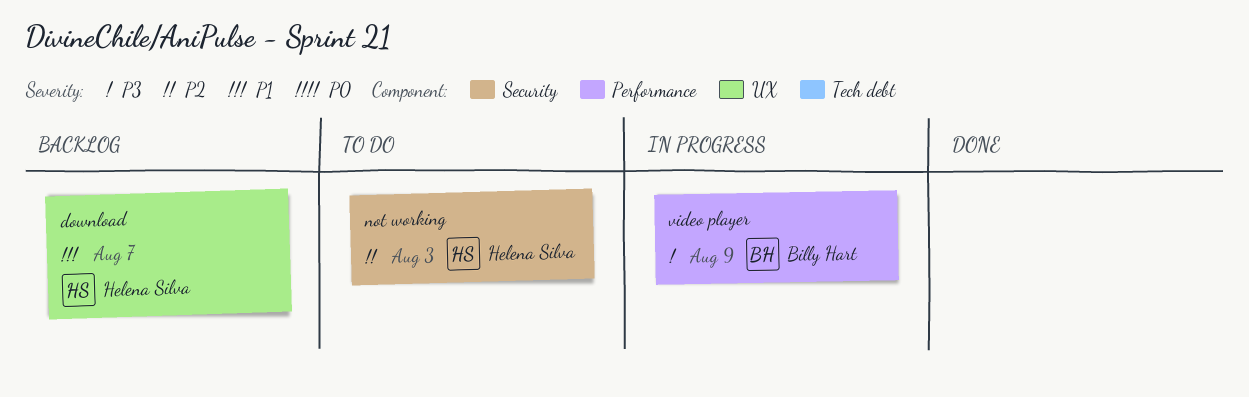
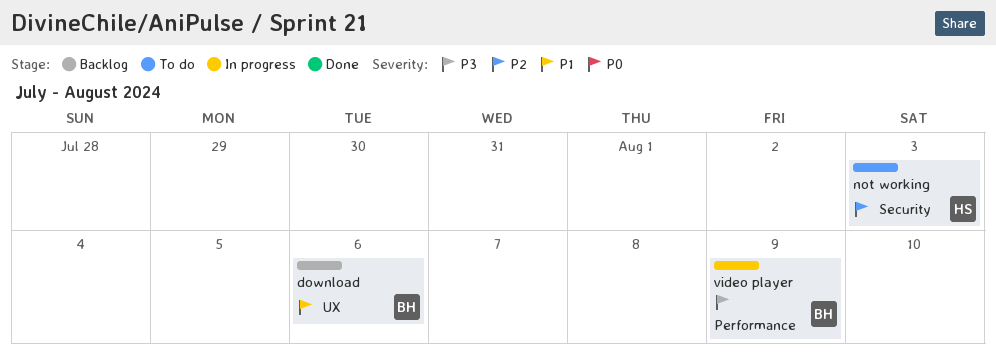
download, owner: Helena Silva -> Billy Hart
download, due: Aug 7 -> Aug 6

